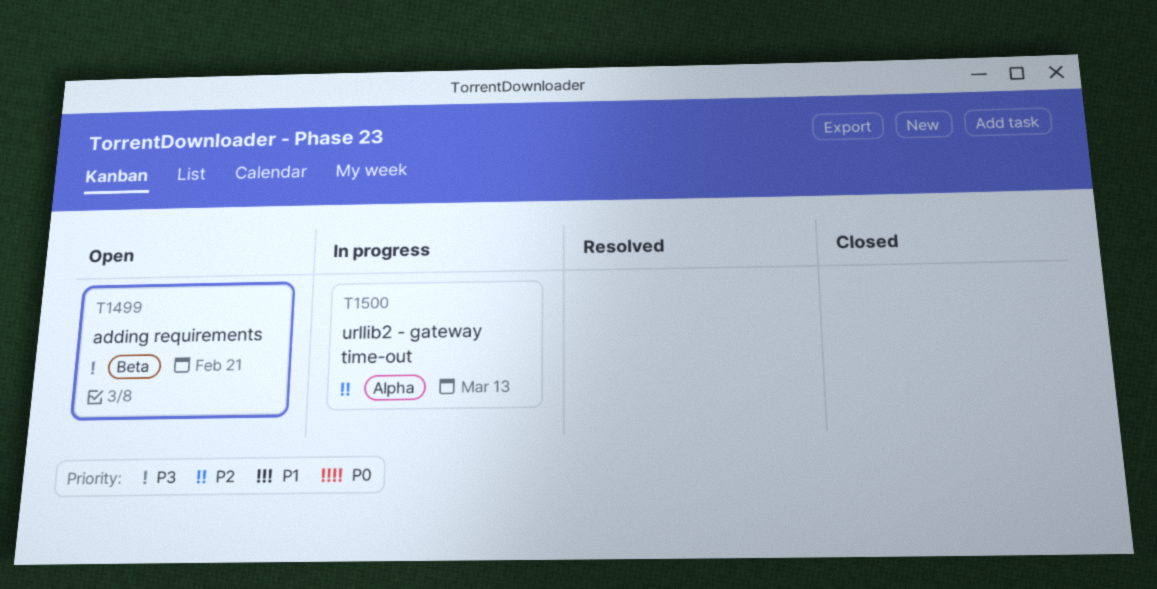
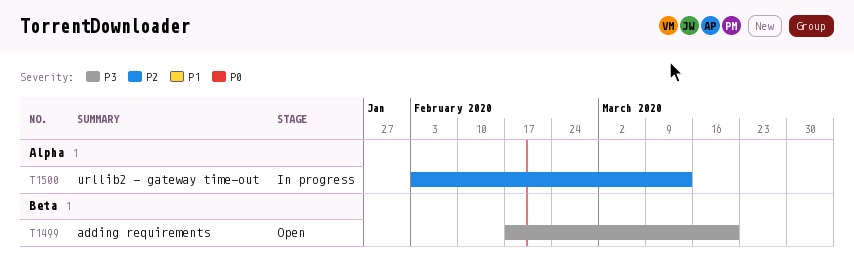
T1499, due: Feb 21 -> Mar 20

